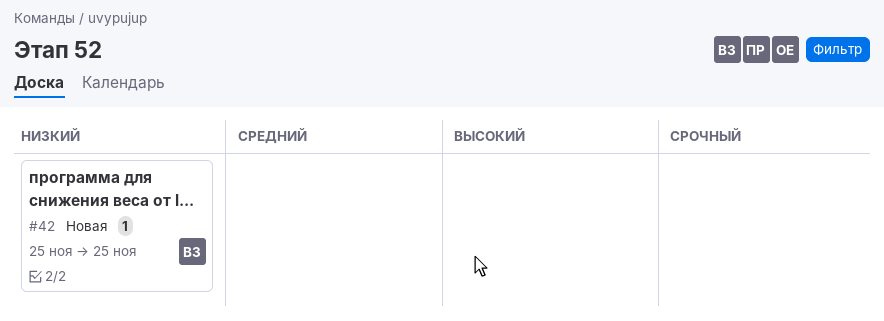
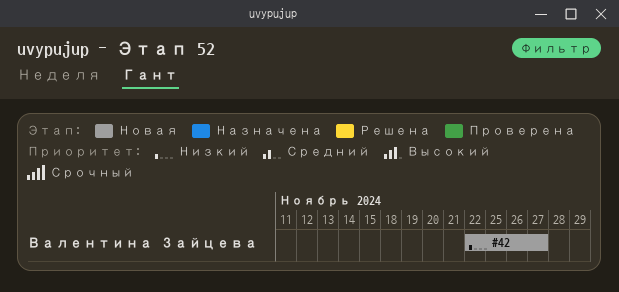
#42, start: Nov 25 -> Nov 22
#42, due: Nov 25 -> Nov 27

